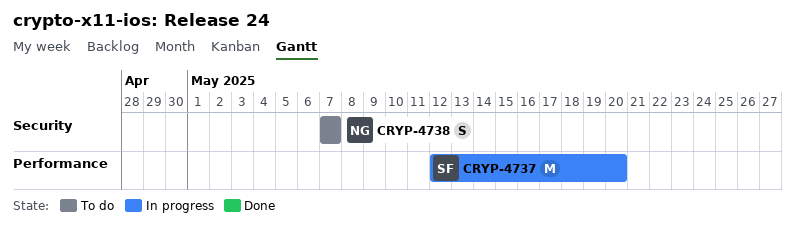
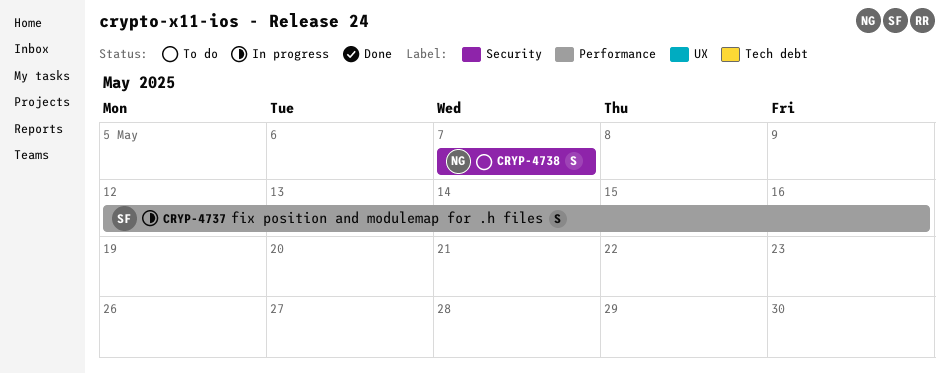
CRYP-4737, estimate: M -> S
CRYP-4737, due: May 20 -> May 16

